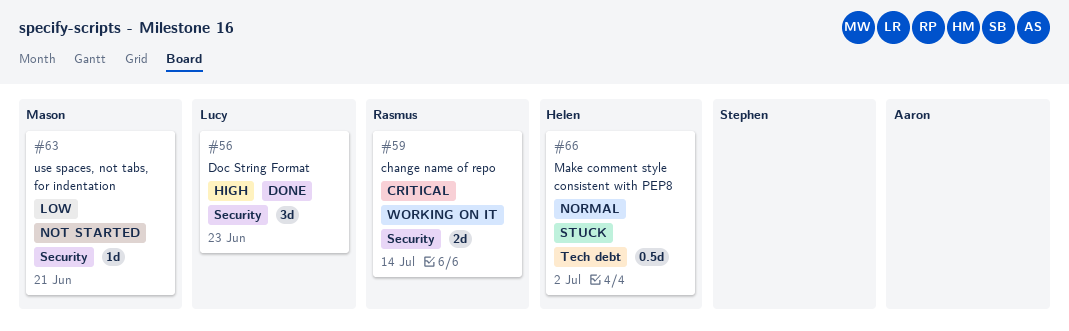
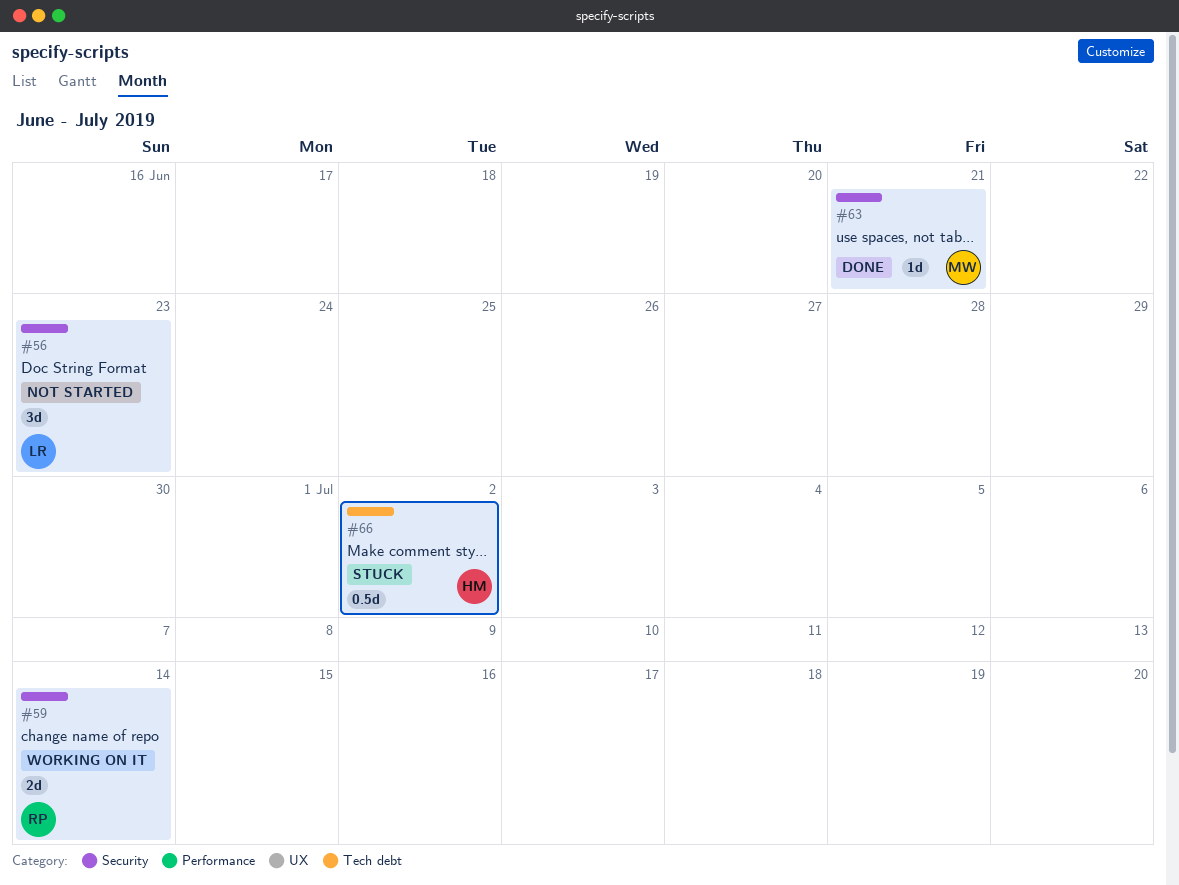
#56, status: Done -> Not started
#63, status: Not started -> Done

